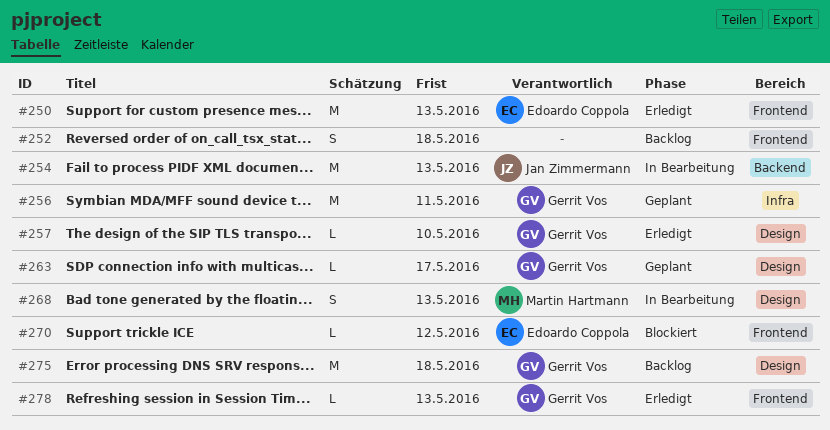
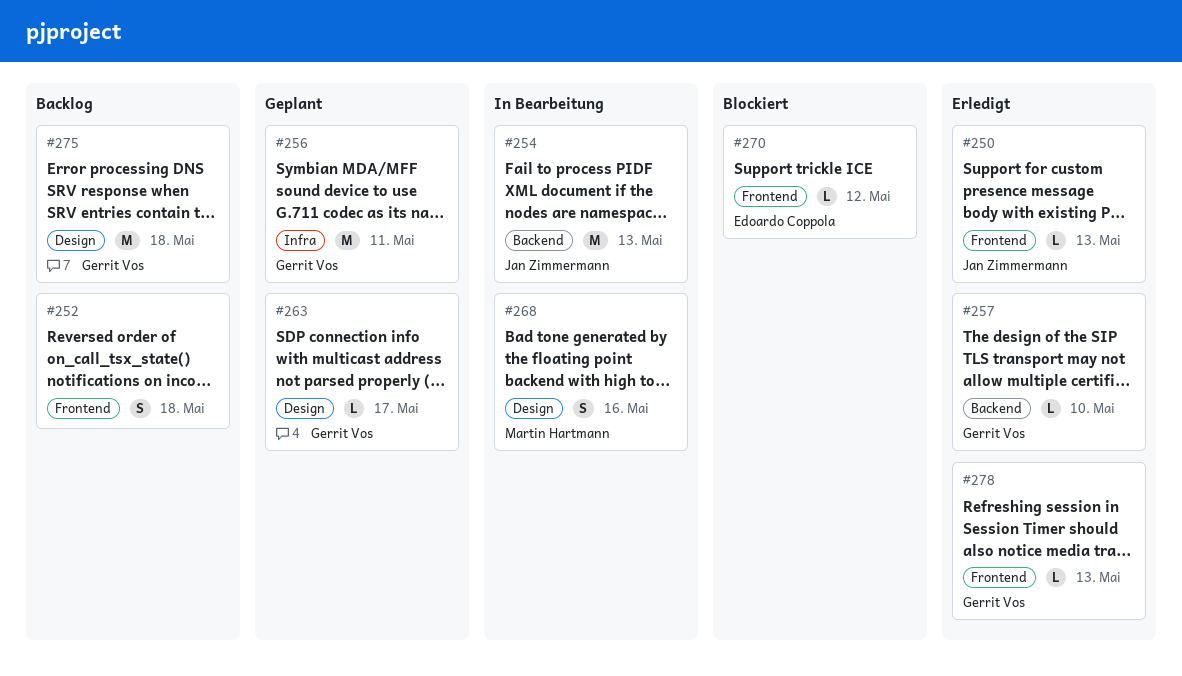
#250, owner: Edoardo Coppola -> Jan Zimmermann
#250, estimate: M -> L
#257, label: Design -> Backend
#268, due: May 13 -> May 16

